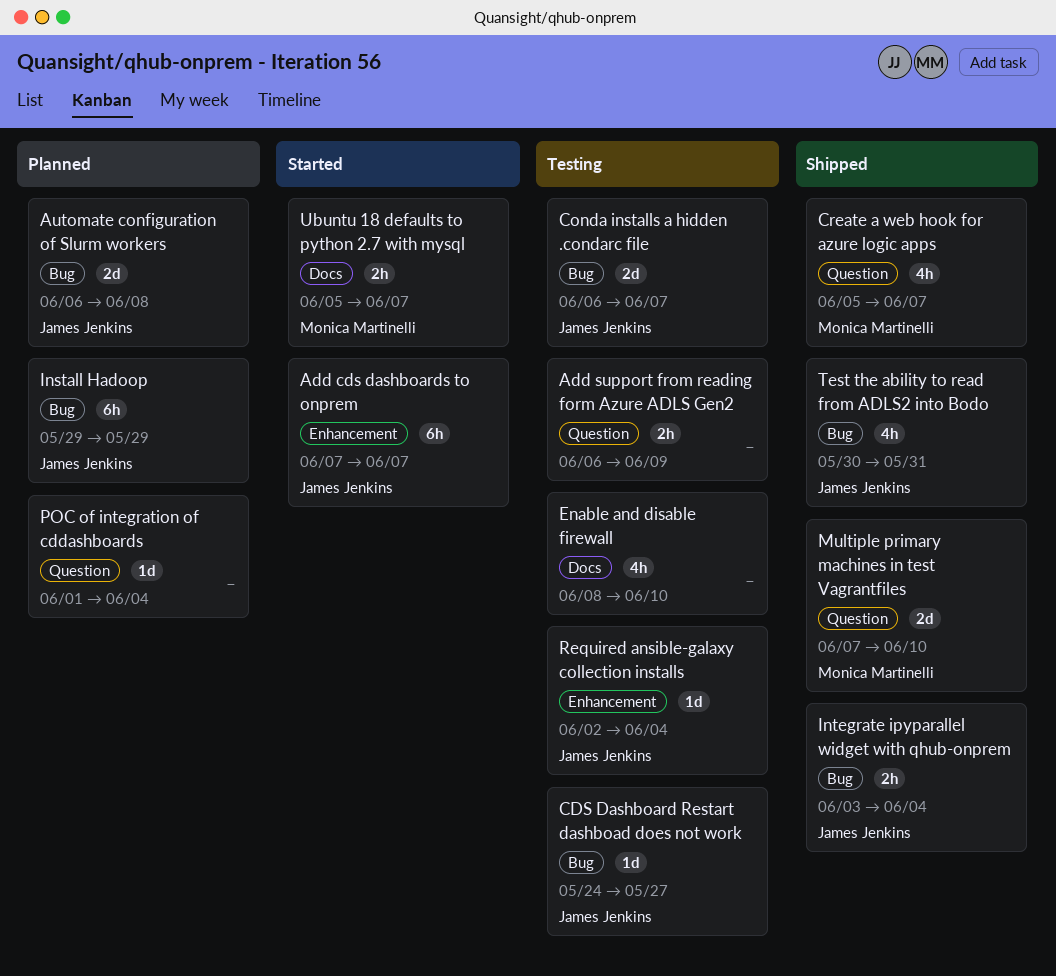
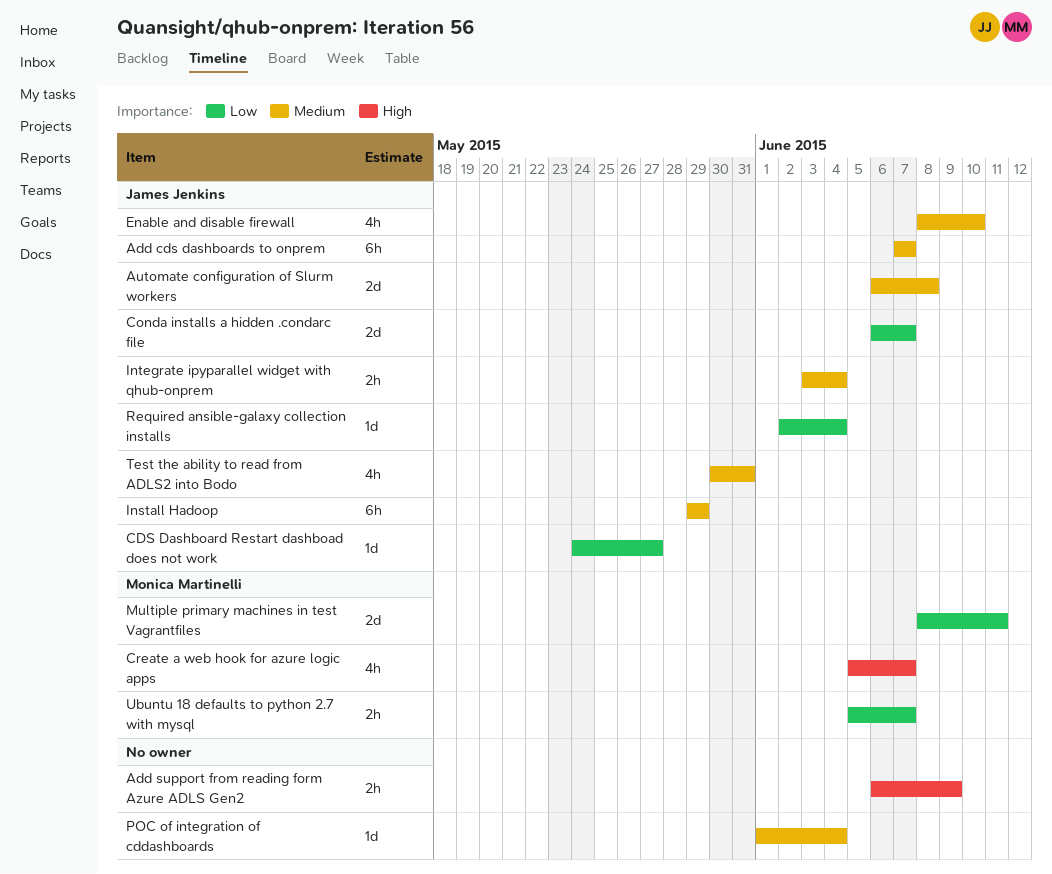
Enable and disable firewall, owner: none -> James Jenkins
Multiple primary machines in test Vagrantfiles, start: Jun 7 -> Jun 8
Multiple primary machines in test Vagrantfiles, due: Jun 10 -> Jun 11

